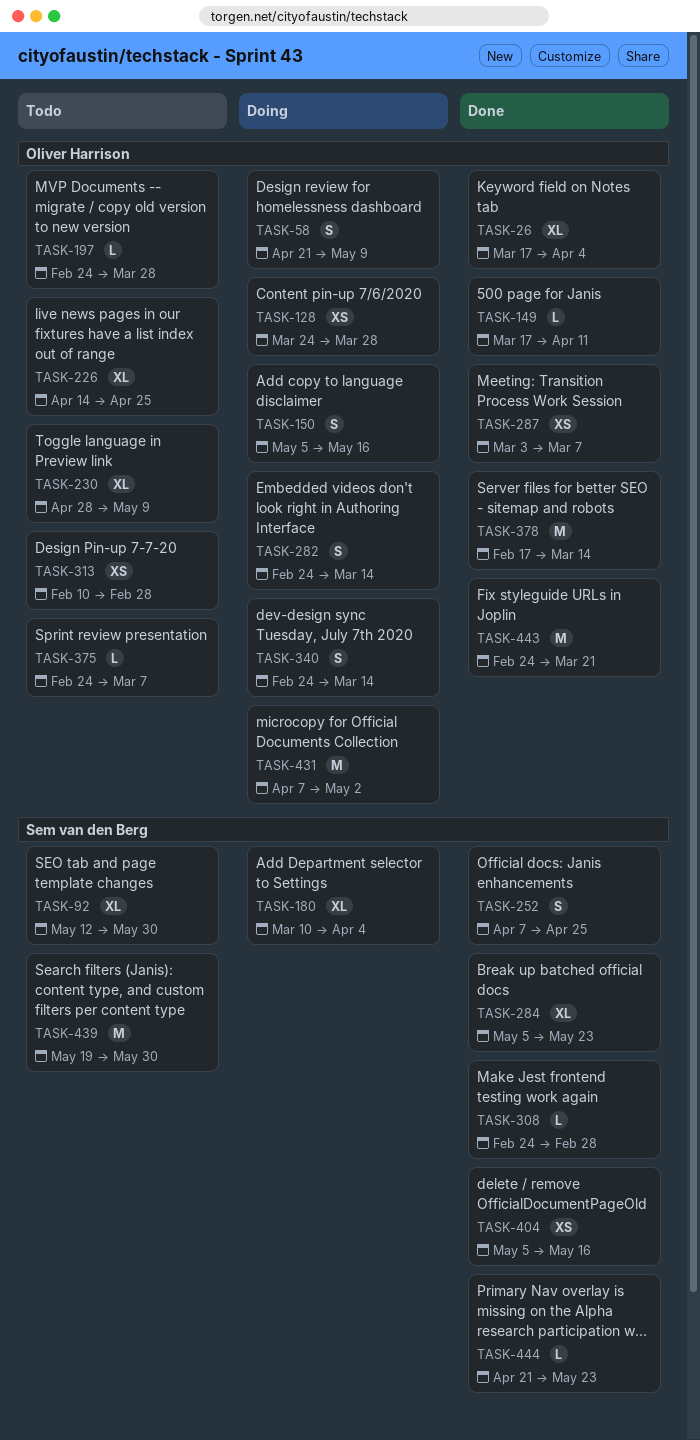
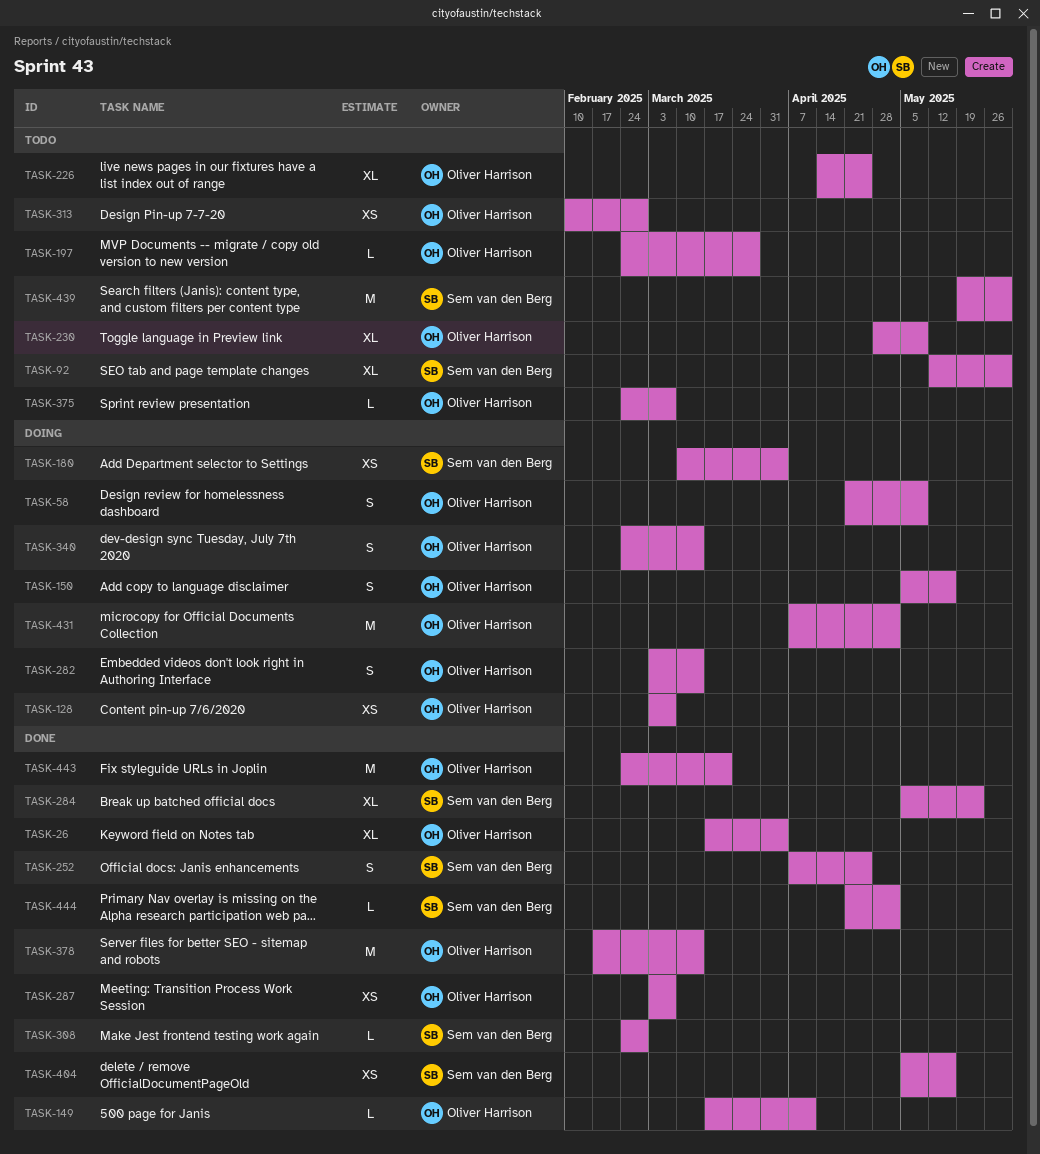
TASK-128, start: Mar 24 -> Mar 3
TASK-128, due: Mar 28 -> Mar 7
TASK-180, estimate: XL -> XS
TASK-282, start: Feb 24 -> Mar 3
TASK-444, due: May 23 -> May 2

